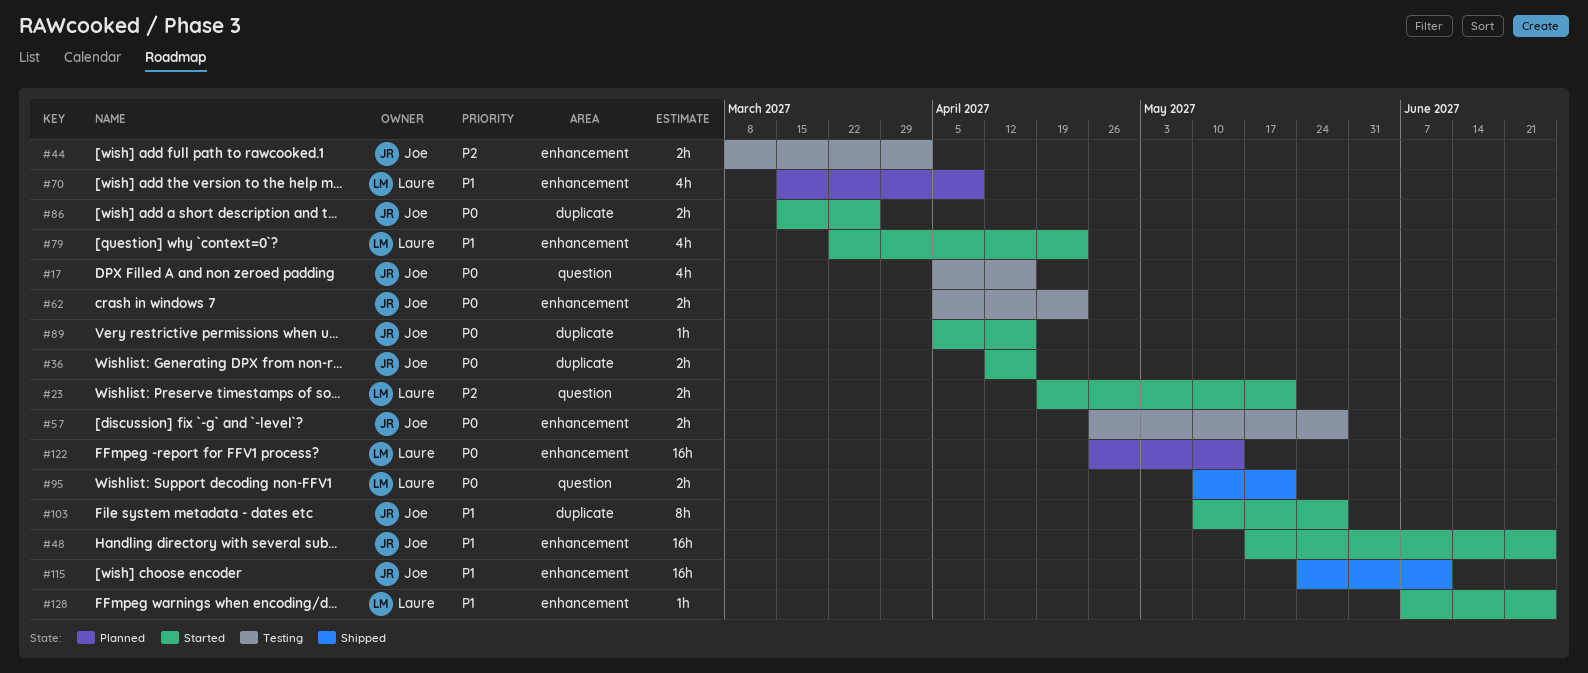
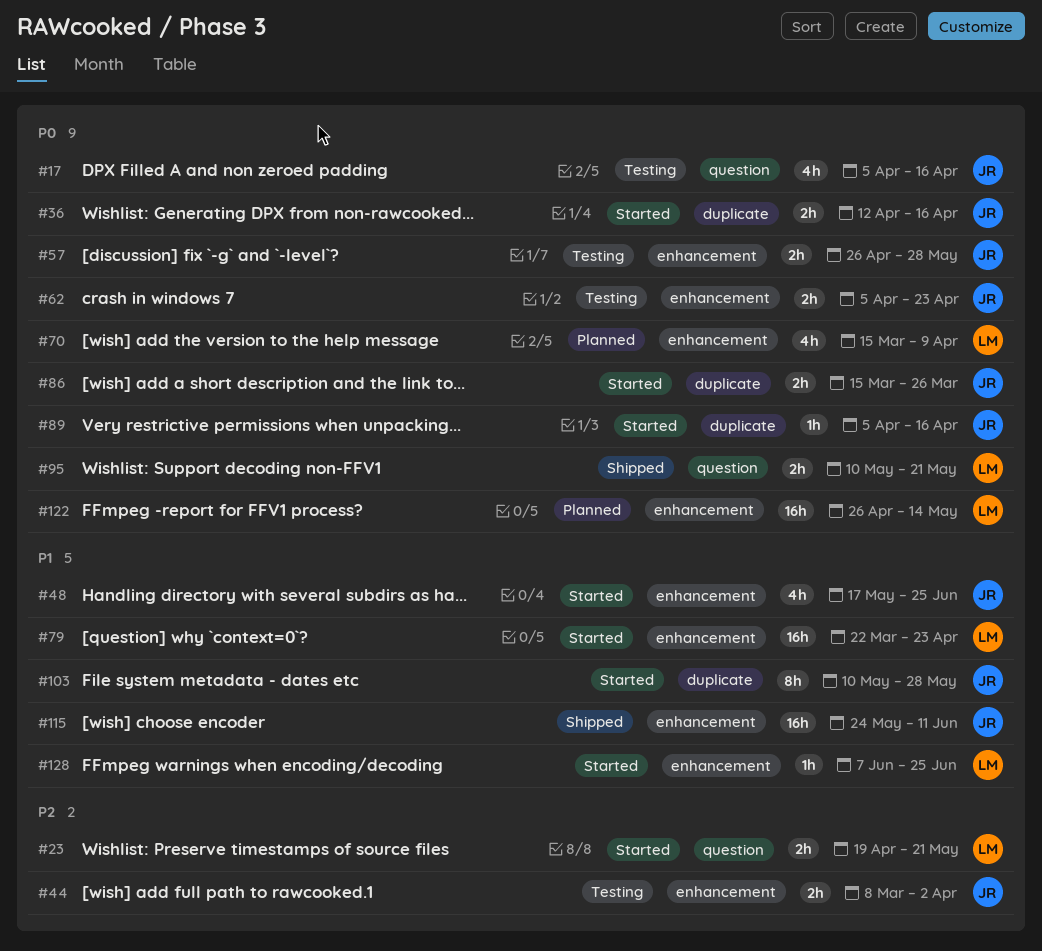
#48, estimate: 16h -> 4h
#70, priority: P1 -> P0
#79, estimate: 4h -> 16h

